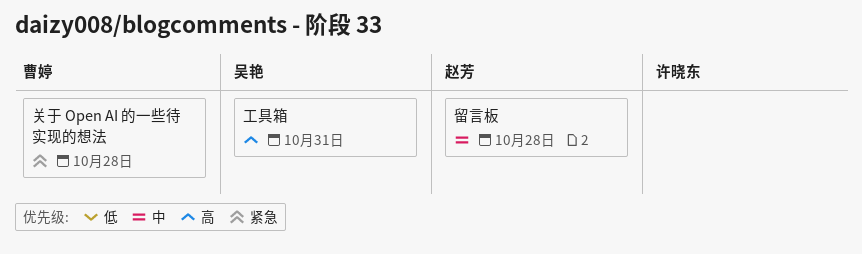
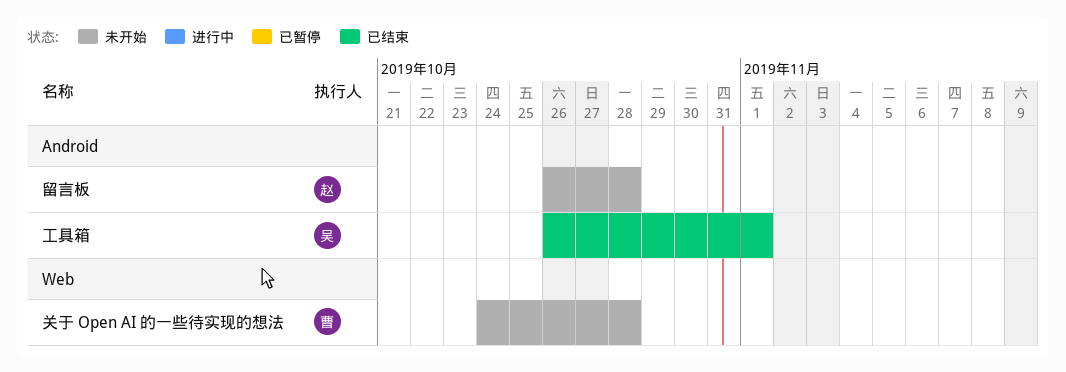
工具箱, due: Oct 31 -> Nov 1

